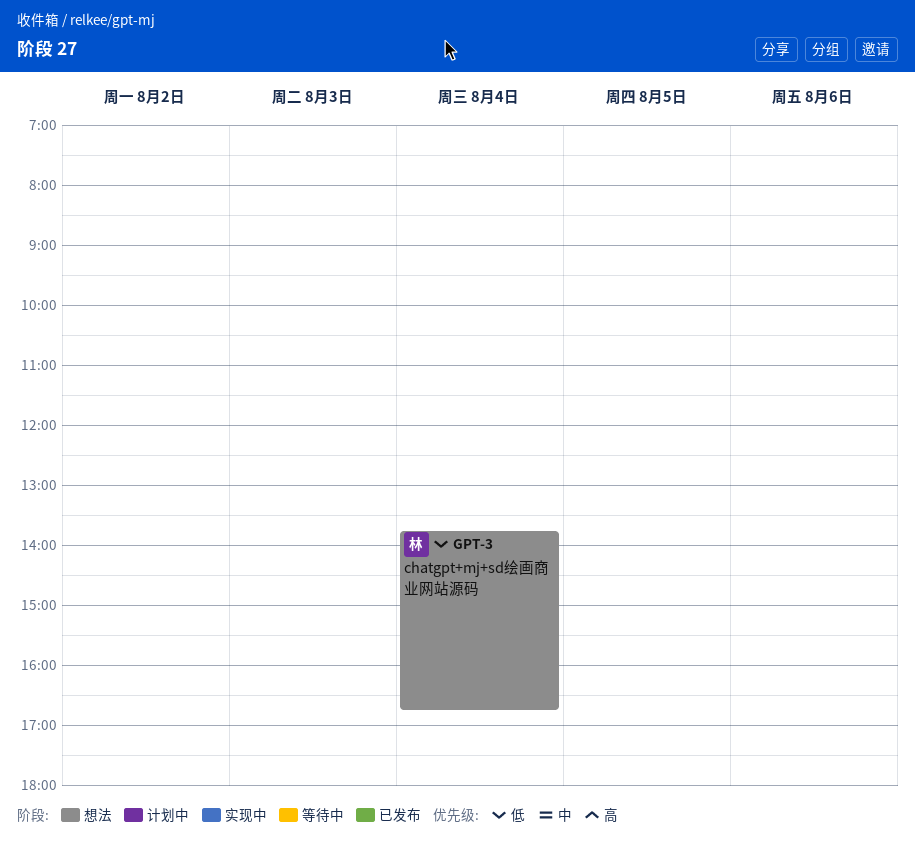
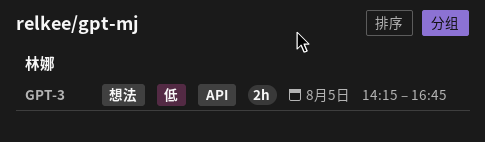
GPT-3, day: Aug 4 -> Aug 5
GPT-3, begins: 13:45 -> 14:15

